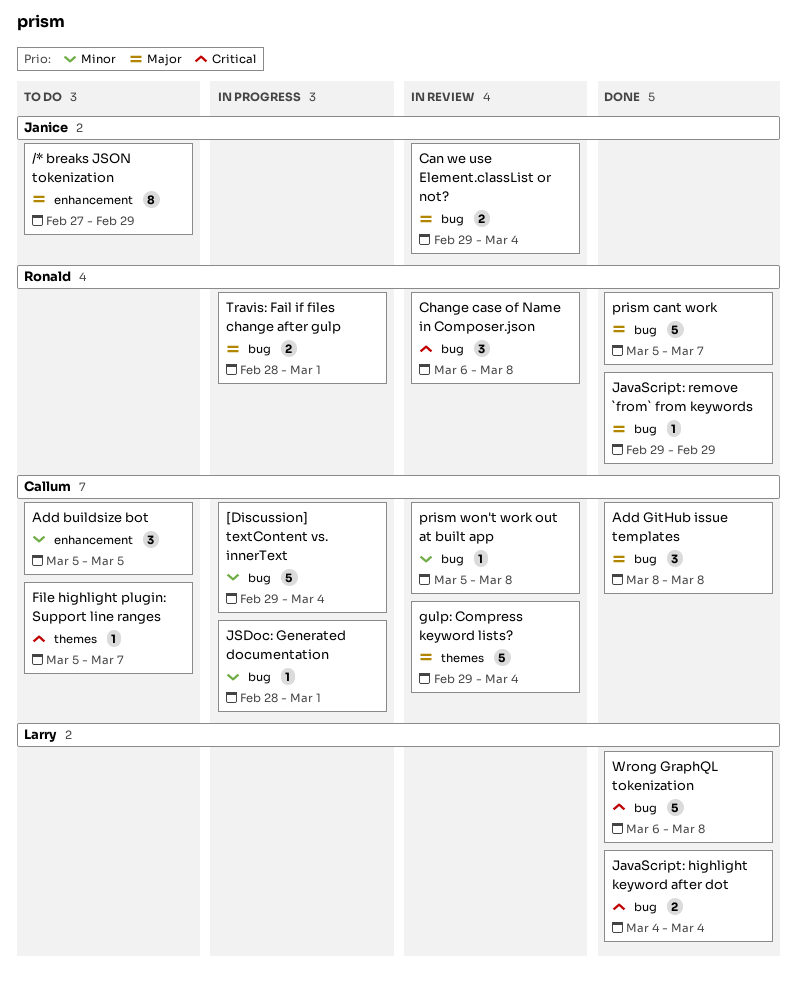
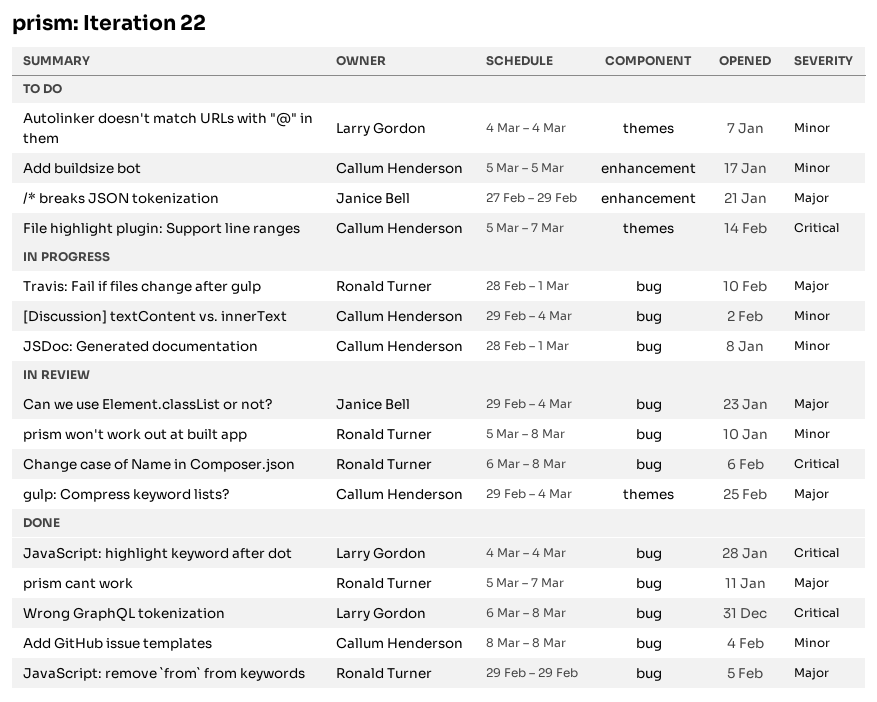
Add GitHub issue templates, priority: Major -> Minor
Autolinker doesn't match URLs with "@" in them: none -> present
prism won't work out at built app, owner: Callum Henderson -> Ronald Turner

